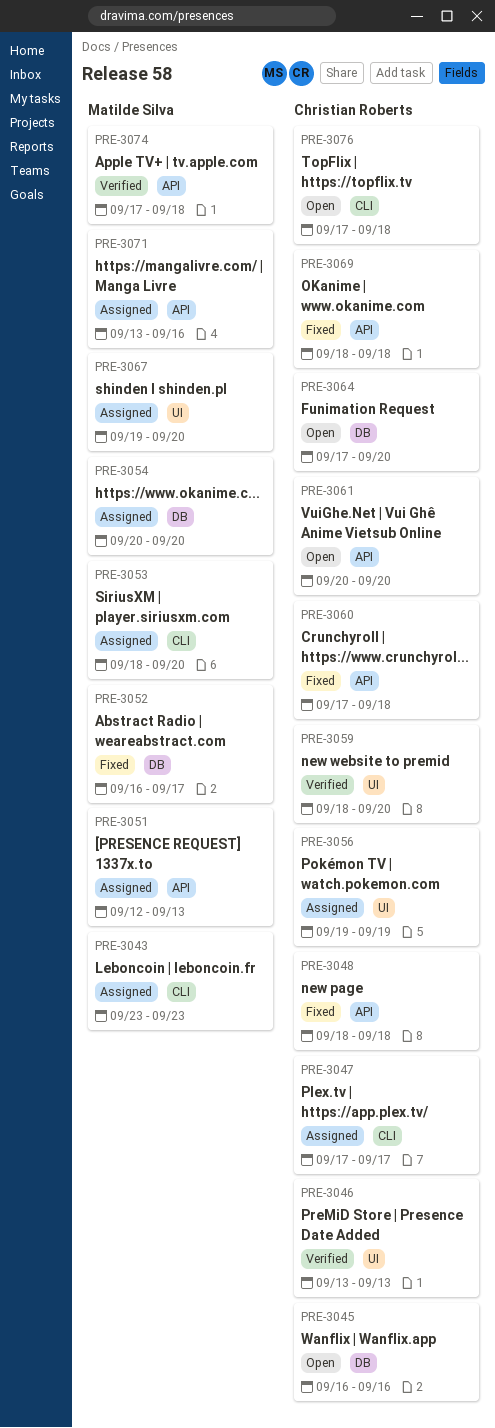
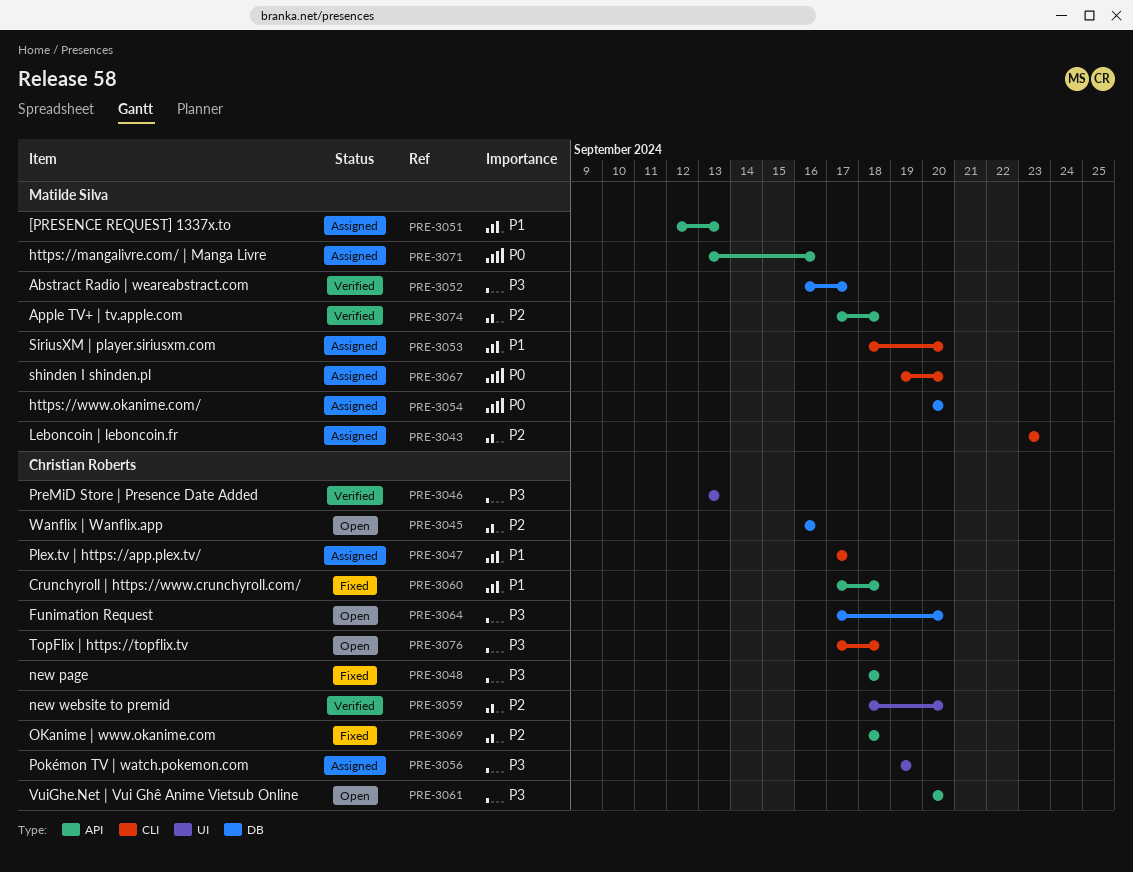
PRE-3052, status: Fixed -> Verified
PRE-3067, label: UI -> CLI

